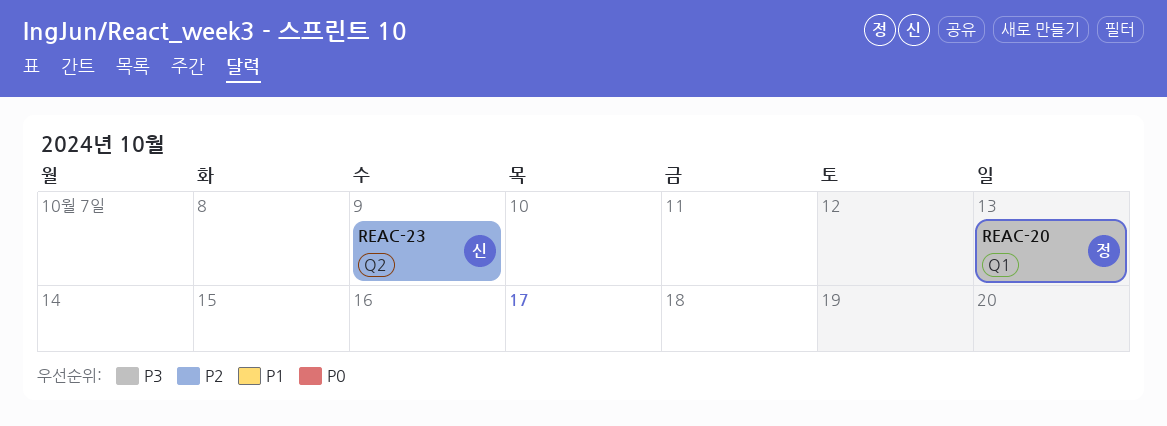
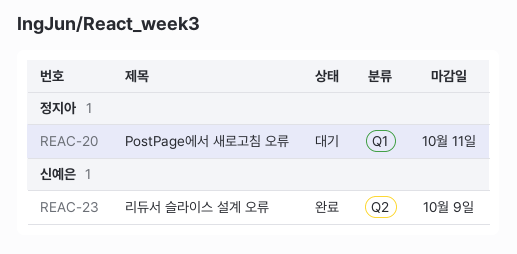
REAC-20, due: Oct 13 -> Oct 11

